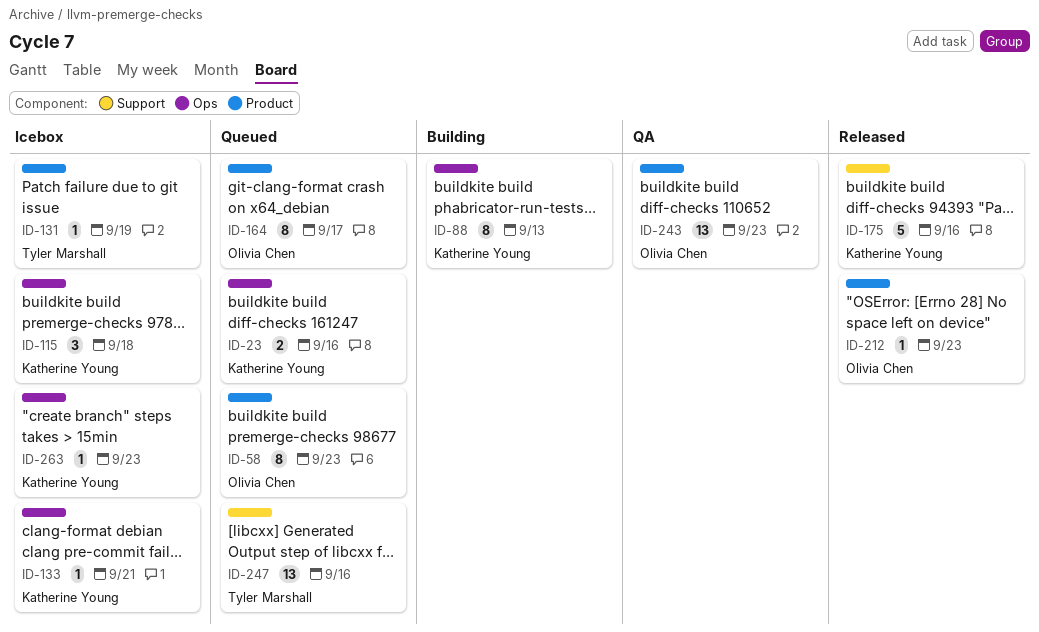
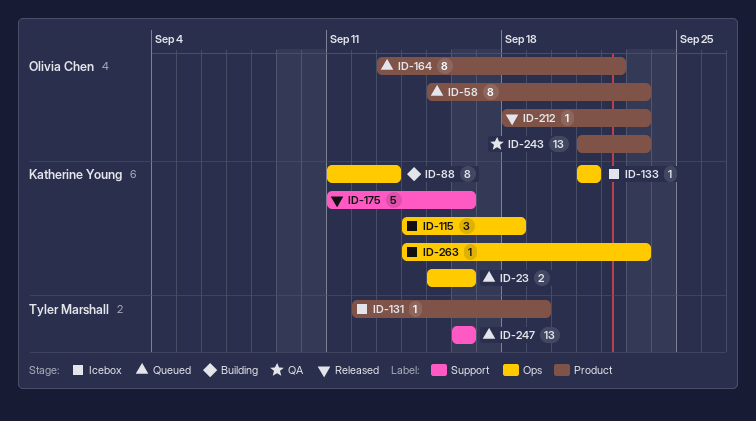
ID-164, due: Sep 17 -> Sep 22

